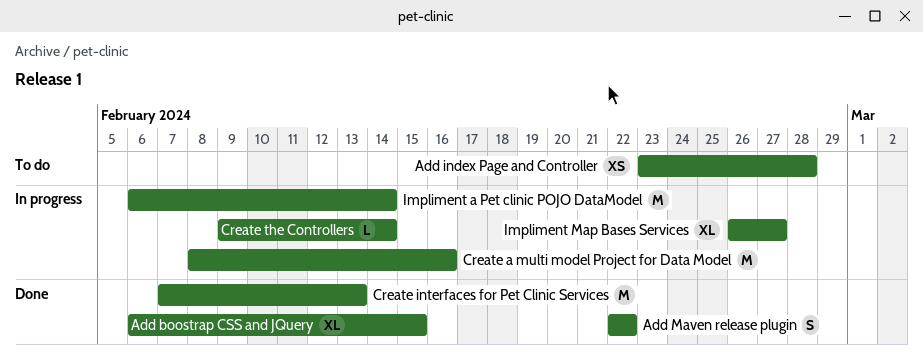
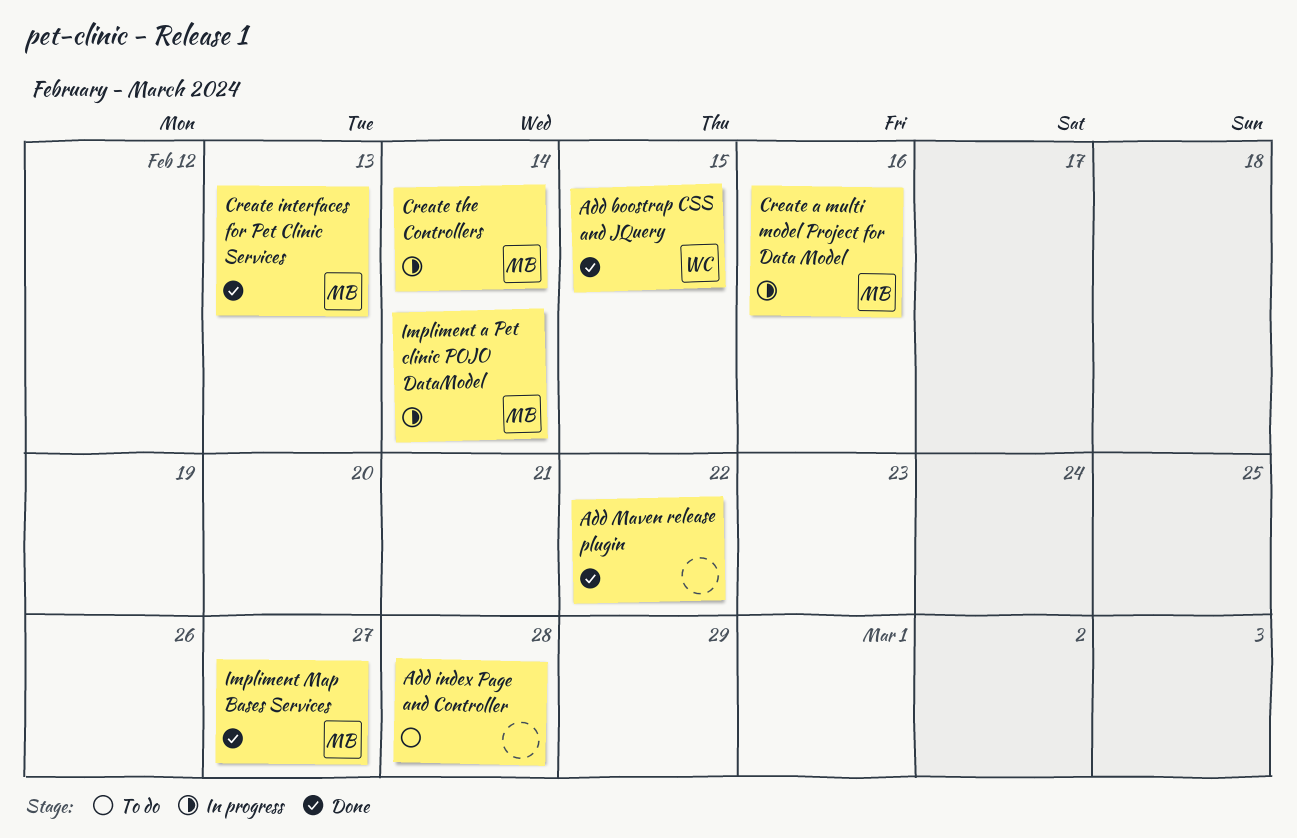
Impliment Map Bases Services, status: In progress -> Done

